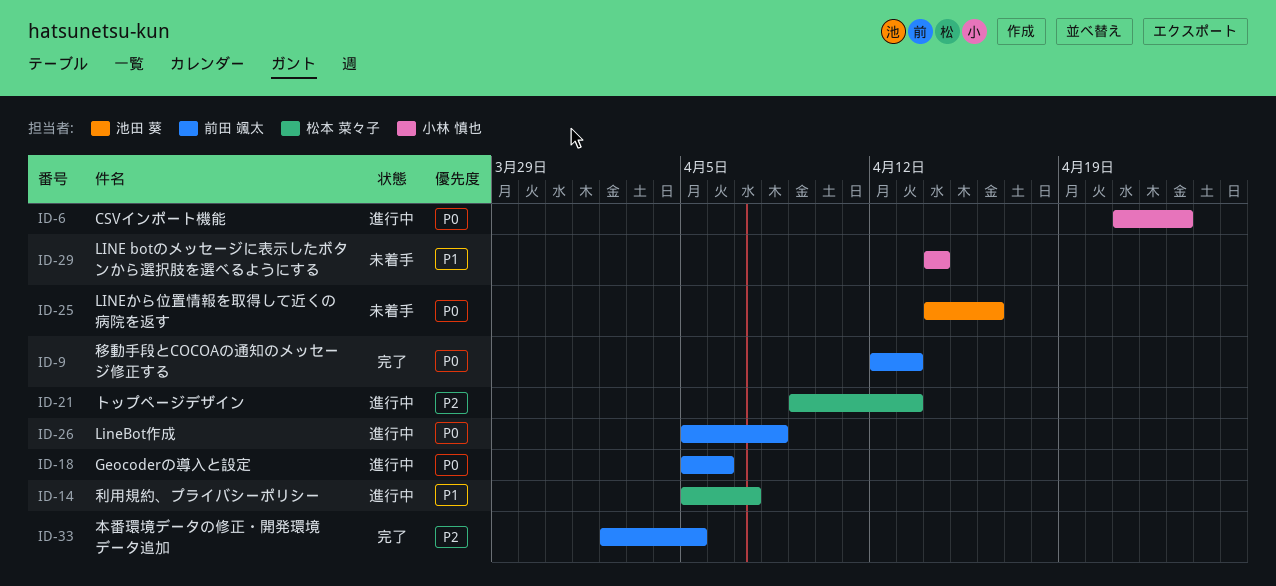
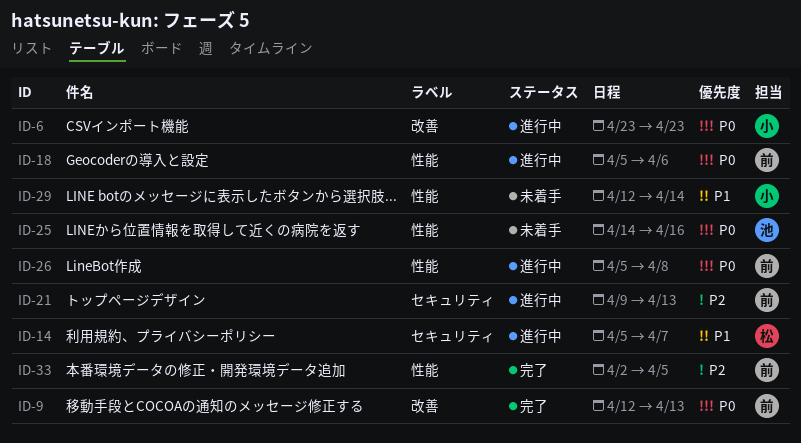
ID-6, start: Apr 21 -> Apr 23
ID-21, owner: 松本 菜々子 -> 前田 颯太
ID-29, start: Apr 14 -> Apr 12

